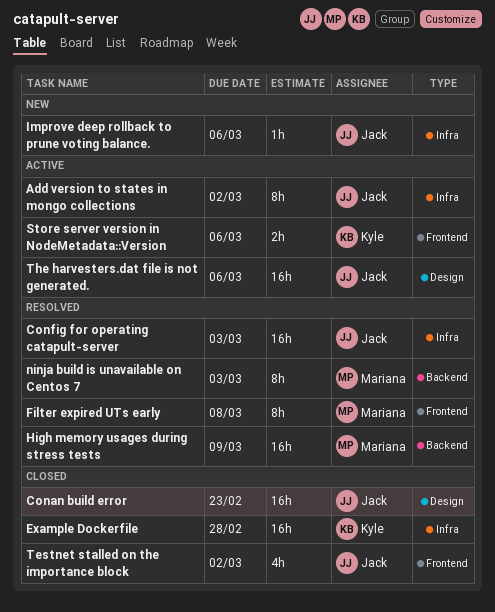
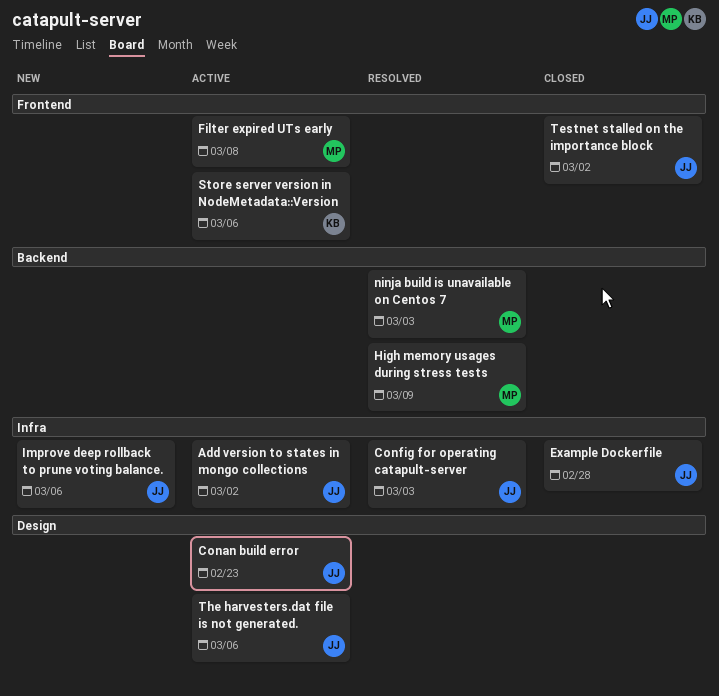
Conan build error, status: Closed -> Active
Example Dockerfile, owner: Kyle -> Jack
Filter expired UTs early, status: Resolved -> Active

